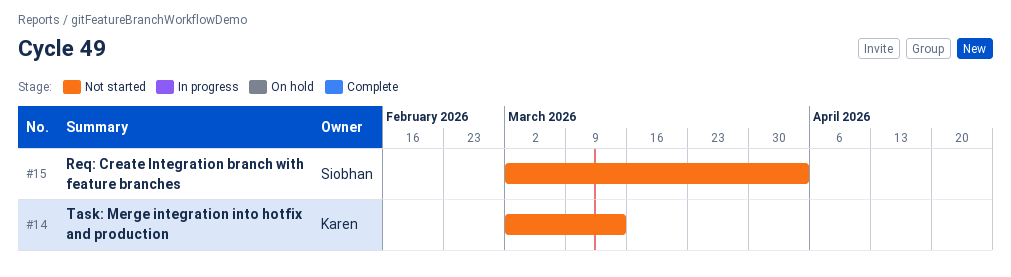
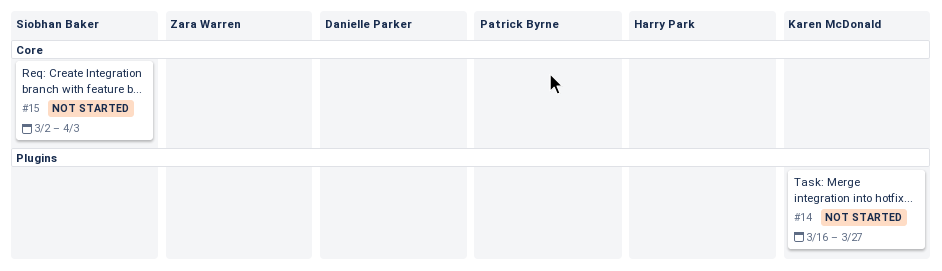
#14, start: Mar 2 -> Mar 16
#14, due: Mar 13 -> Mar 27

